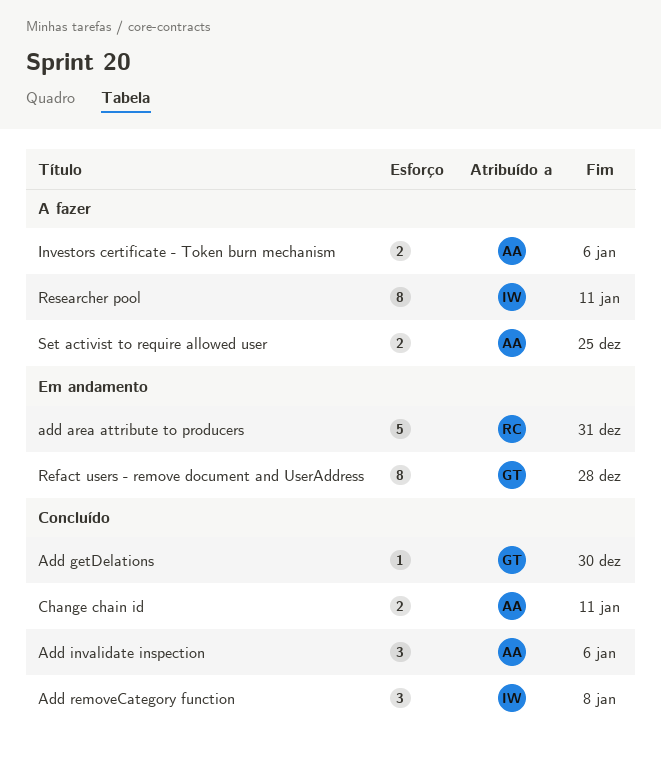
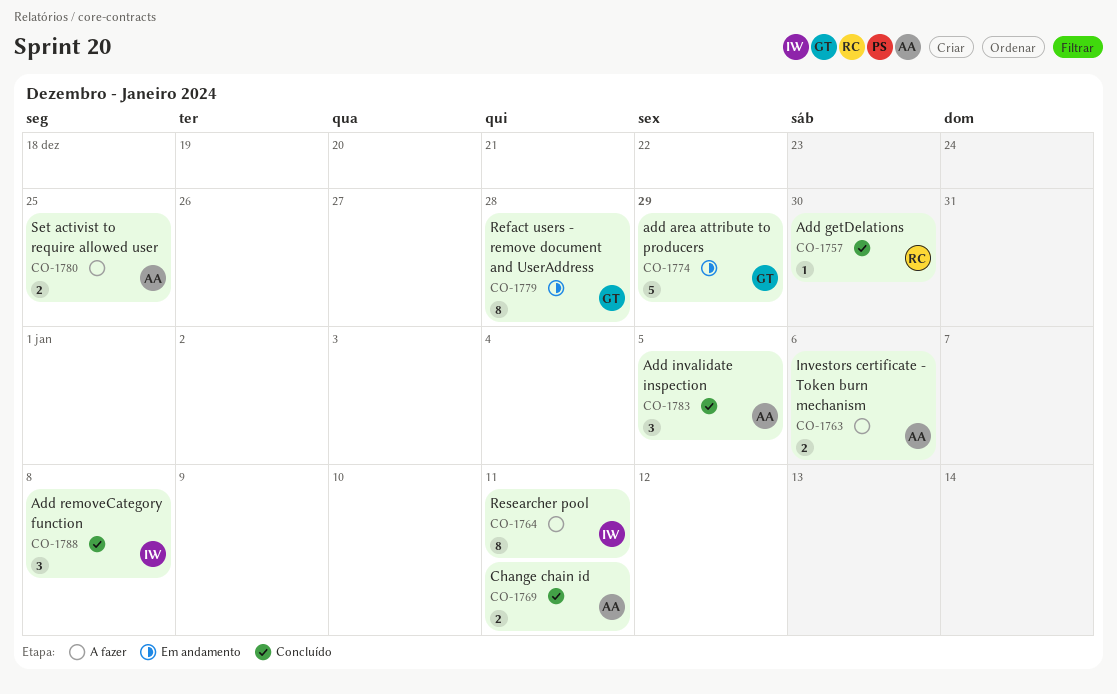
add area attribute to producers, owner: RC -> GT
add area attribute to producers, due: Dec 31 -> Dec 29
Add getDelations, owner: GT -> RC
Add invalidate inspection, due: Jan 6 -> Jan 5

